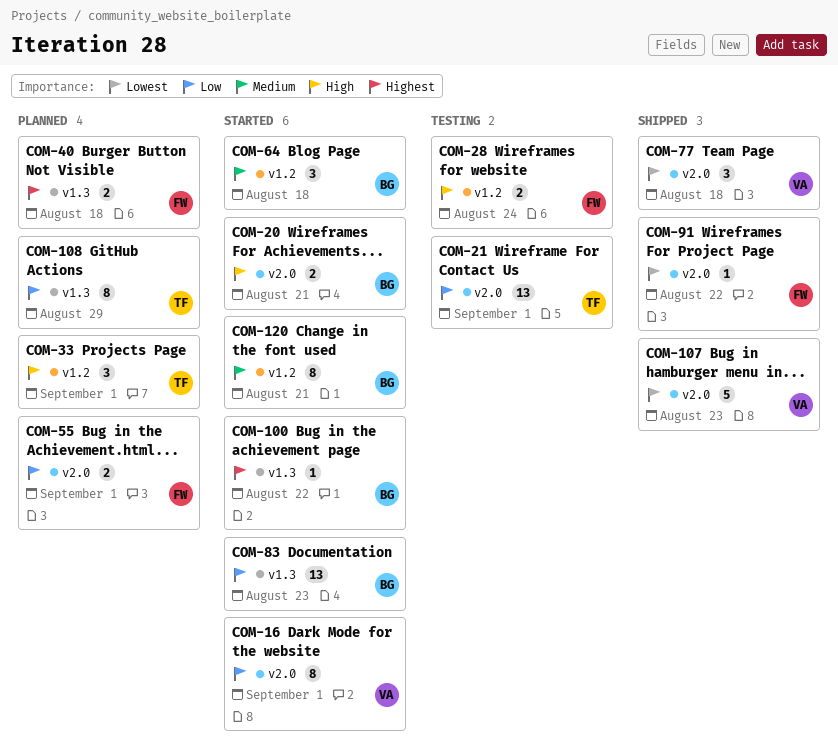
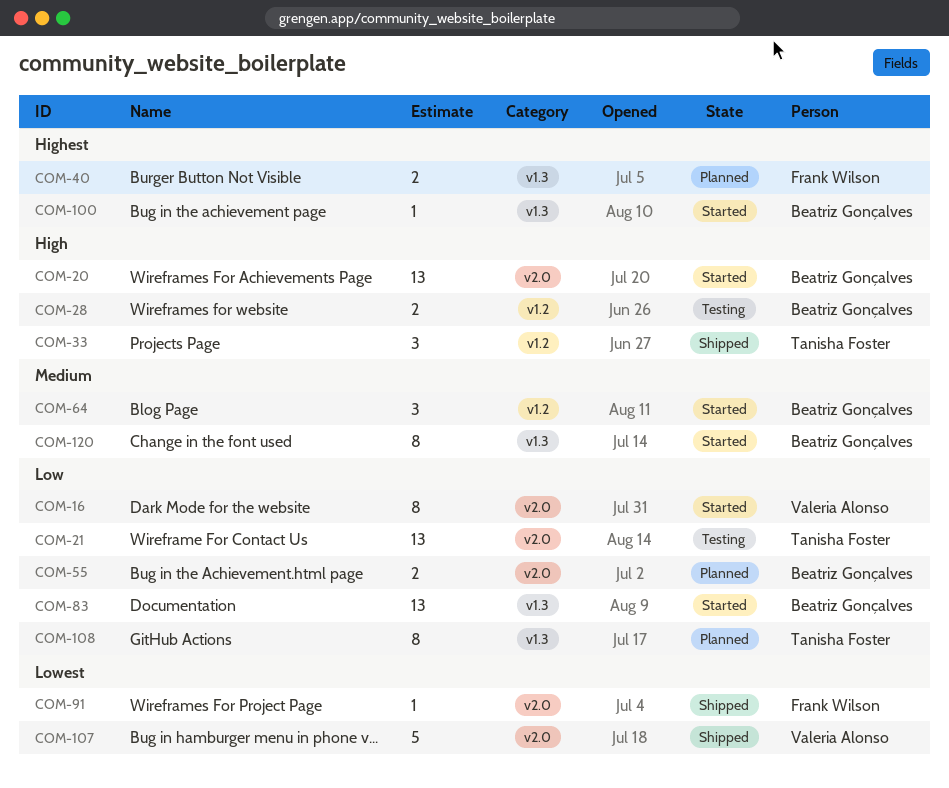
COM-20, estimate: 2 -> 13
COM-28, owner: Frank Wilson -> Beatriz Gonçalves
COM-33, status: Planned -> Shipped
COM-55, owner: Frank Wilson -> Beatriz Gonçalves
COM-77: present -> none
COM-120, label: v1.2 -> v1.3

